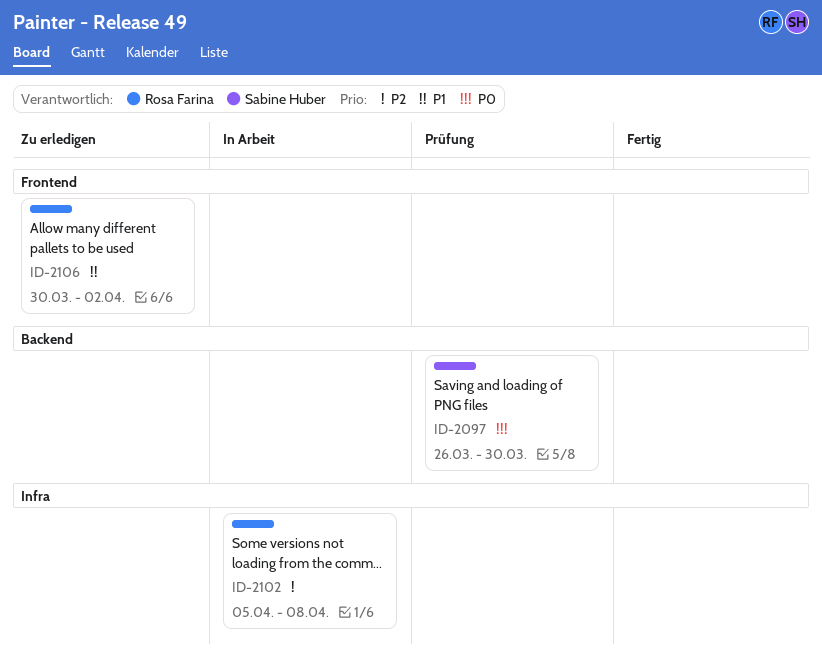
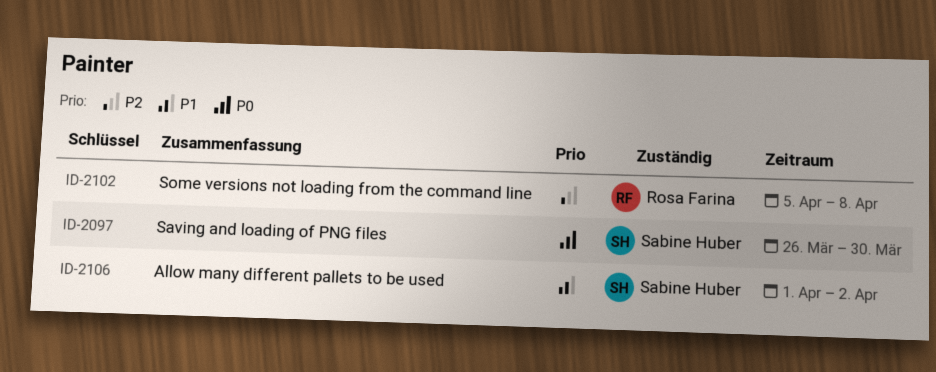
ID-2106, owner: Rosa Farina -> Sabine Huber
ID-2106, start: Mar 30 -> Apr 1

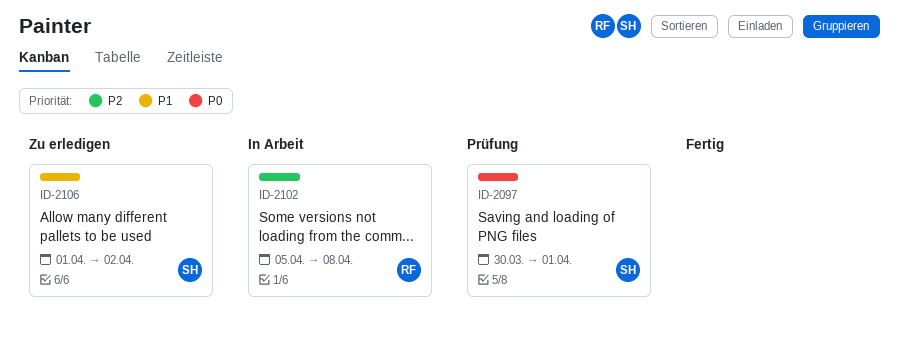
ID-2097, start: Mar 26 -> Mar 30
ID-2097, due: Mar 30 -> Apr 1

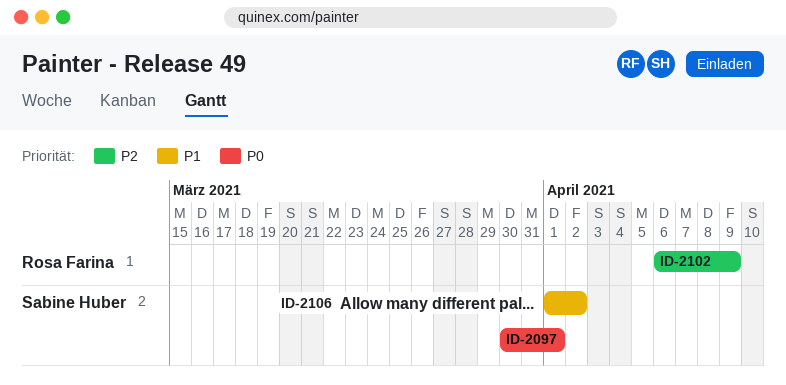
ID-2102, start: Apr 5 -> Apr 6
ID-2102, due: Apr 8 -> Apr 9

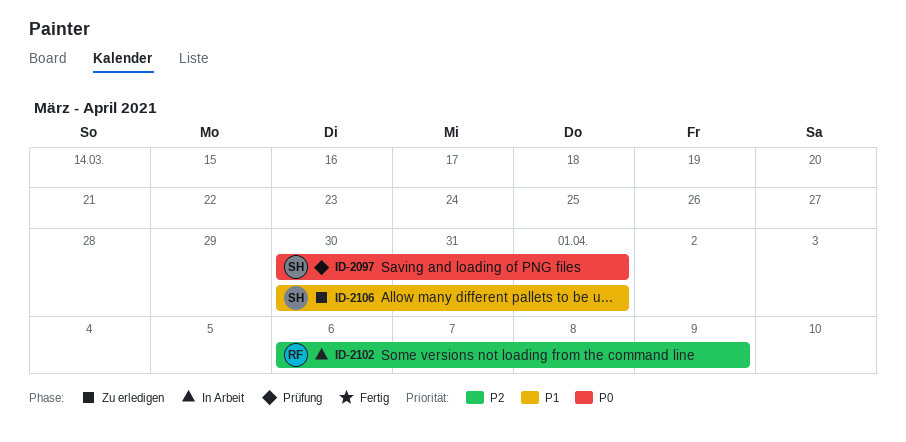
ID-2106, start: Apr 1 -> Mar 30
ID-2106, due: Apr 2 -> Apr 1

